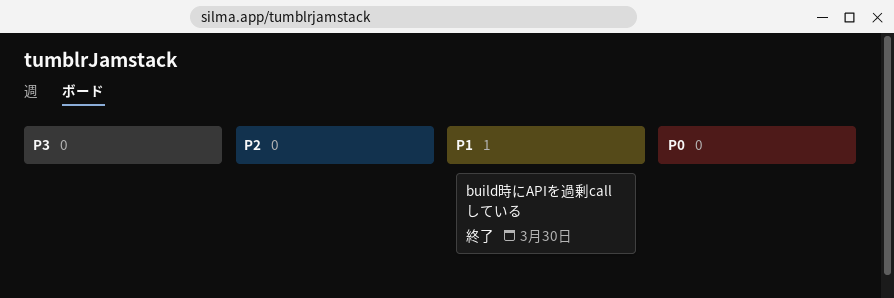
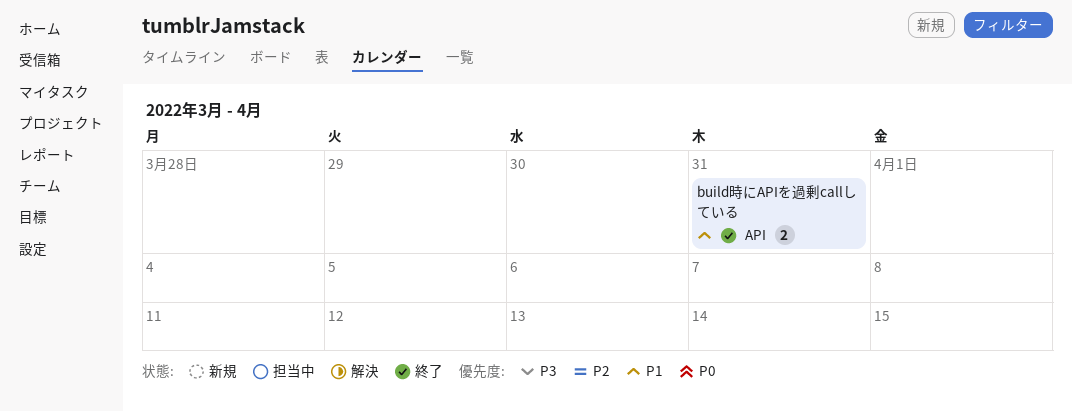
build時にAPIを過剰callしている, due: Mar 30 -> Mar 31

